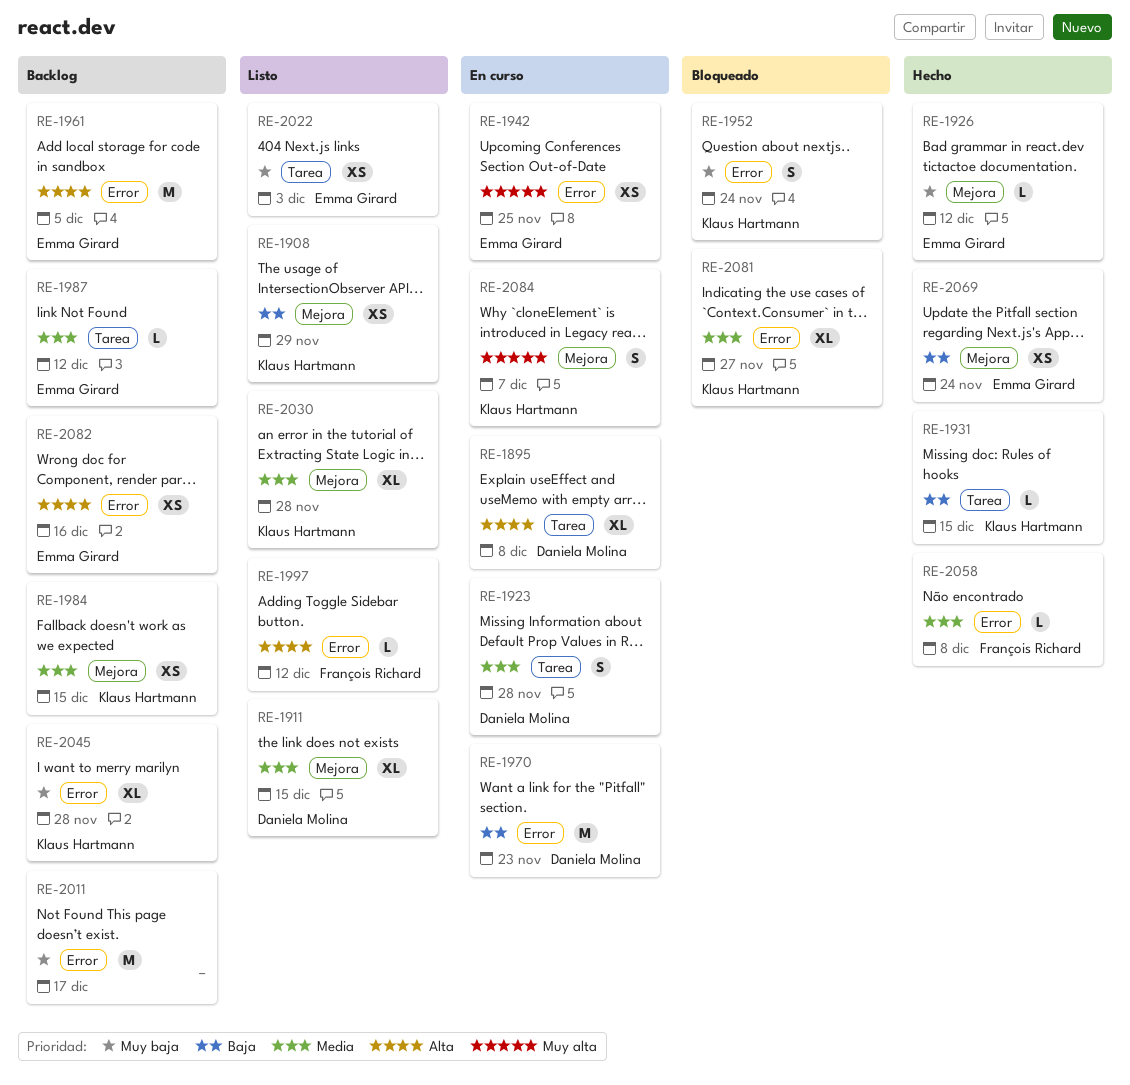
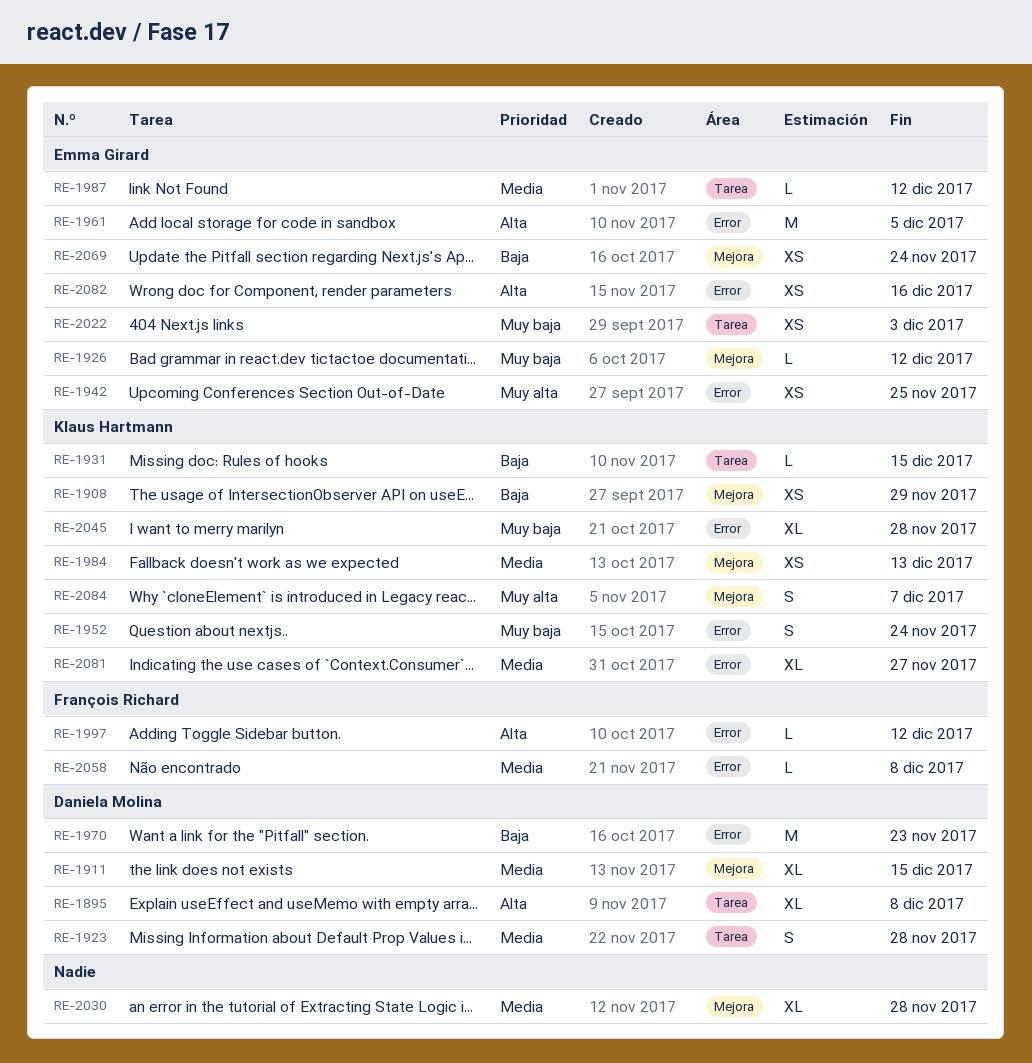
RE-1984, due: Dec 15 -> Dec 13
RE-2011: present -> none
RE-2030, owner: Klaus Hartmann -> none

